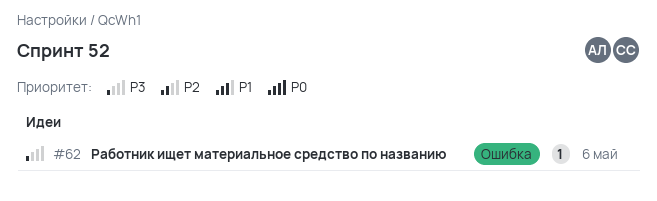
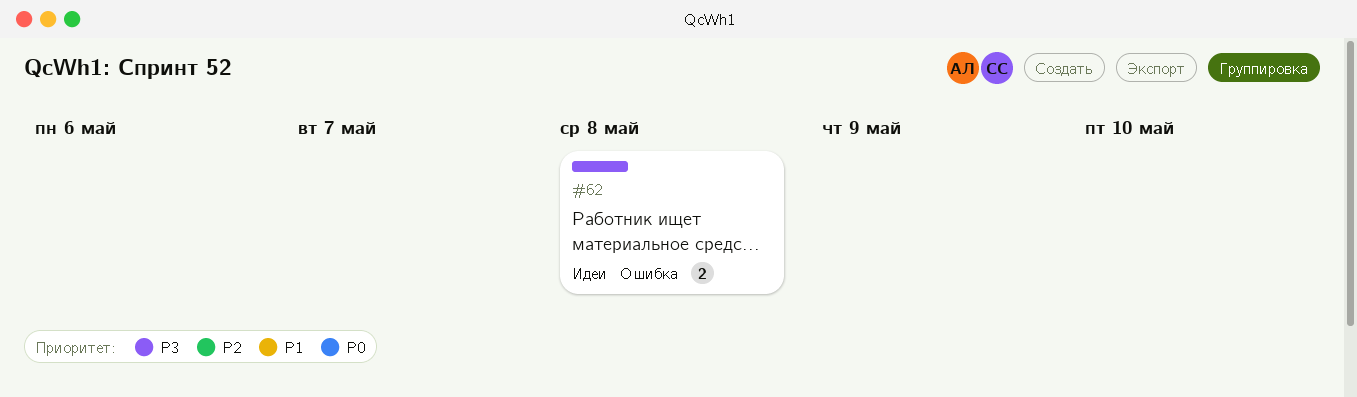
#62, estimate: 1 -> 2
#62, due: May 6 -> May 8

